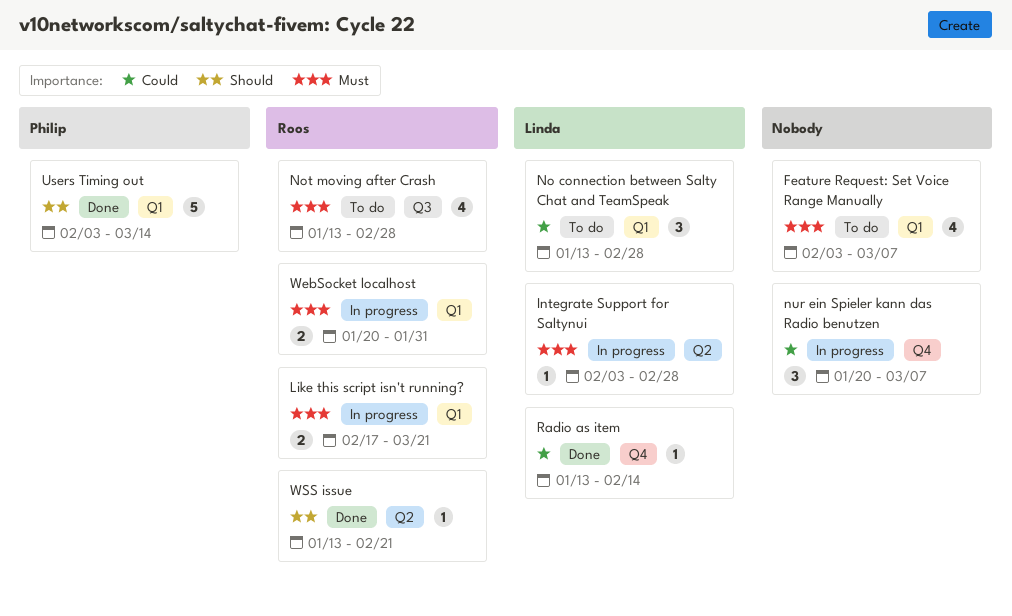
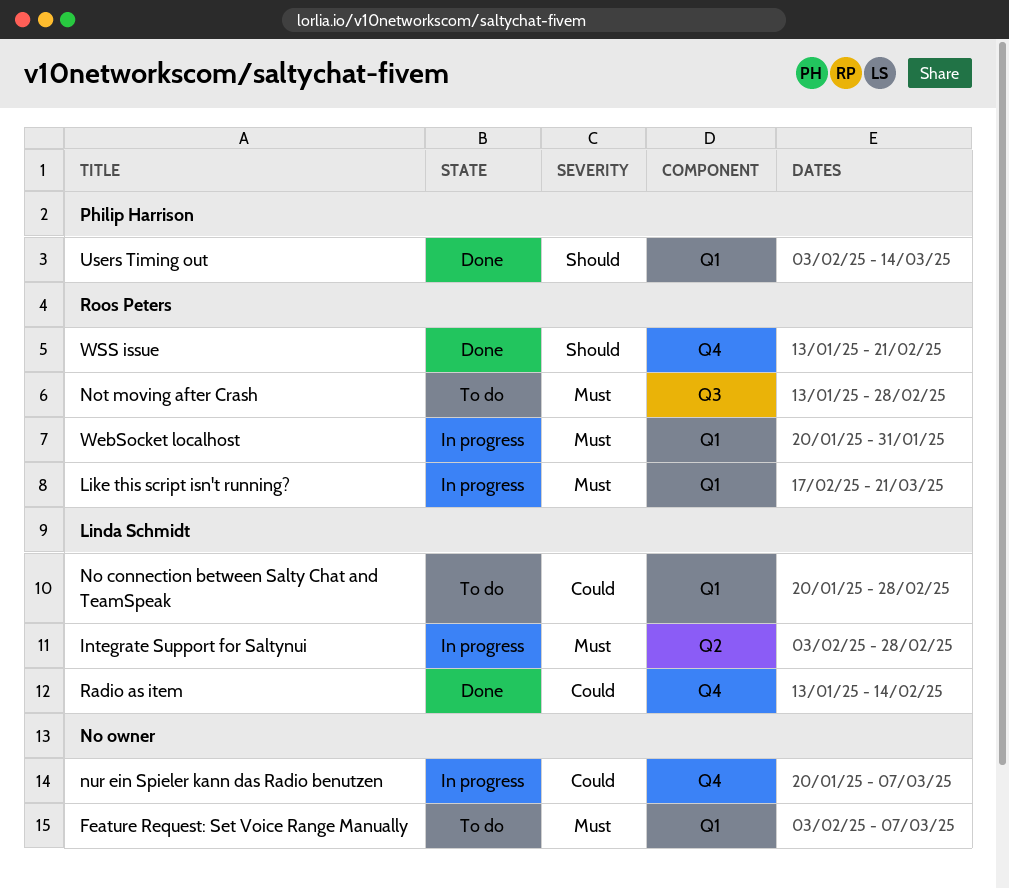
No connection between Salty Chat and TeamSpeak, start: Jan 13 -> Jan 20
WSS issue, label: Q2 -> Q4

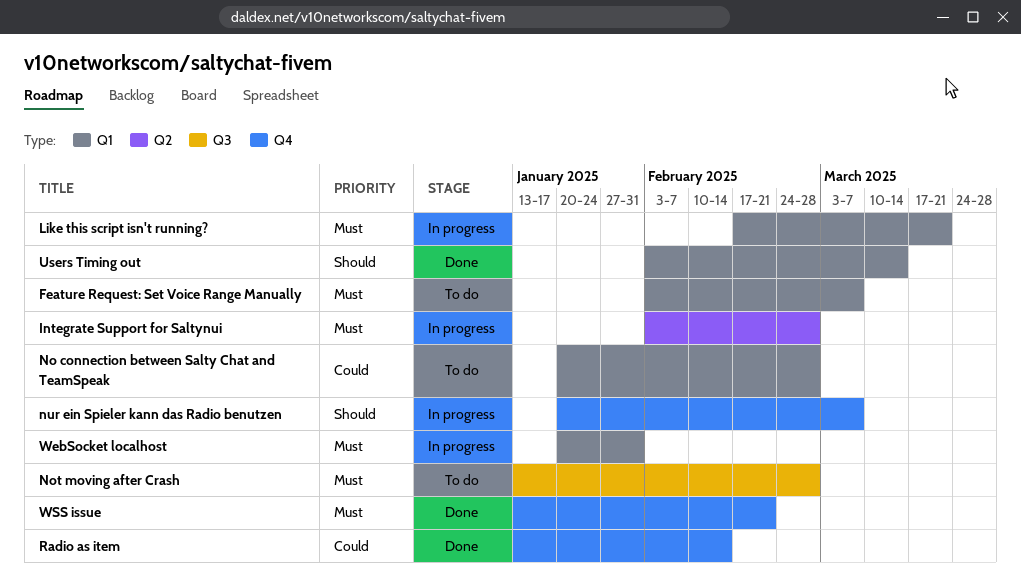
nur ein Spieler kann das Radio benutzen, priority: Could -> Should
WSS issue, priority: Should -> Must

